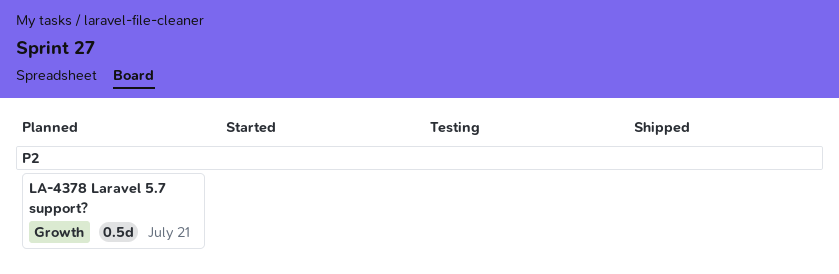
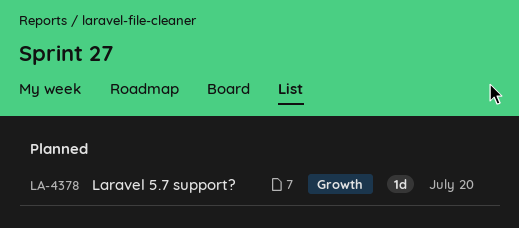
LA-4378, estimate: 0.5d -> 1d
LA-4378, due: Jul 21 -> Jul 20

